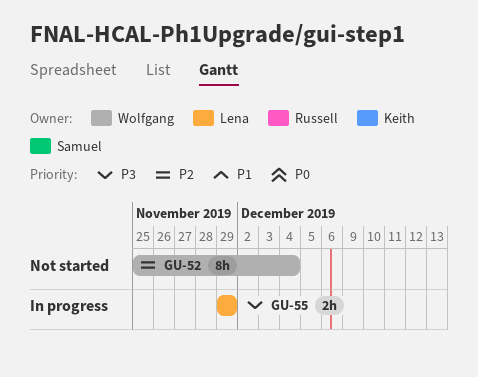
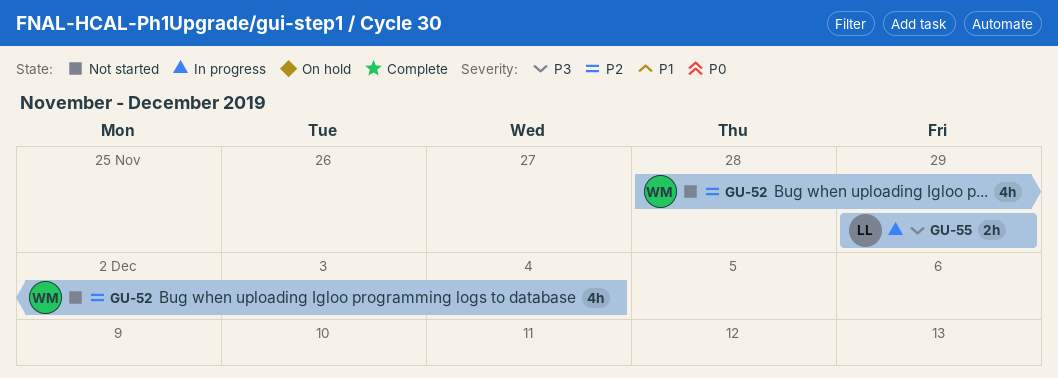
GU-52, estimate: 8h -> 4h
GU-52, start: Nov 25 -> Nov 28

